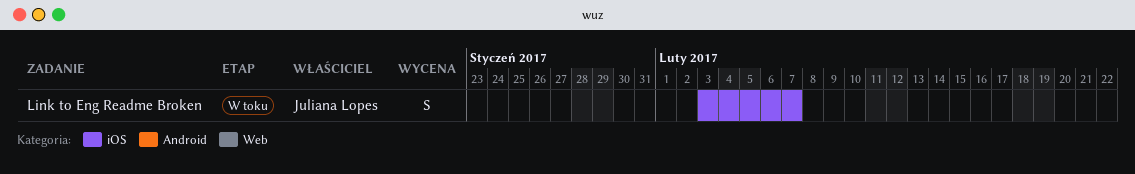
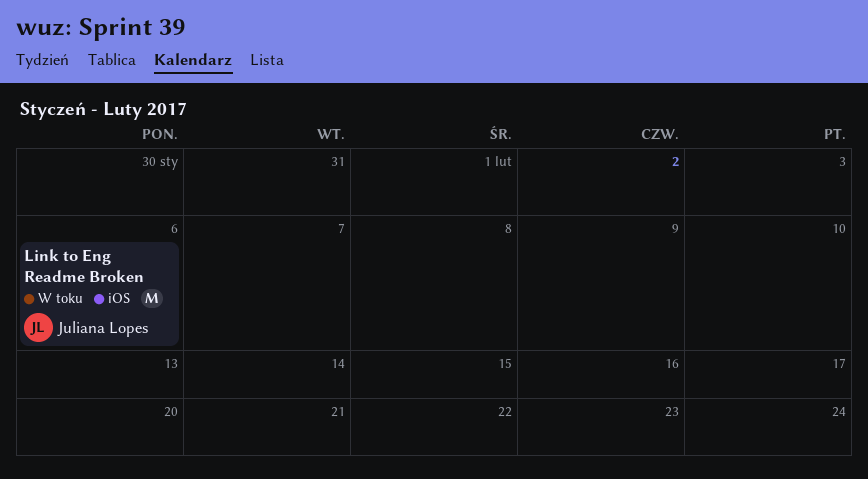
Link to Eng Readme Broken, estimate: S -> M
Link to Eng Readme Broken, due: Feb 7 -> Feb 6

